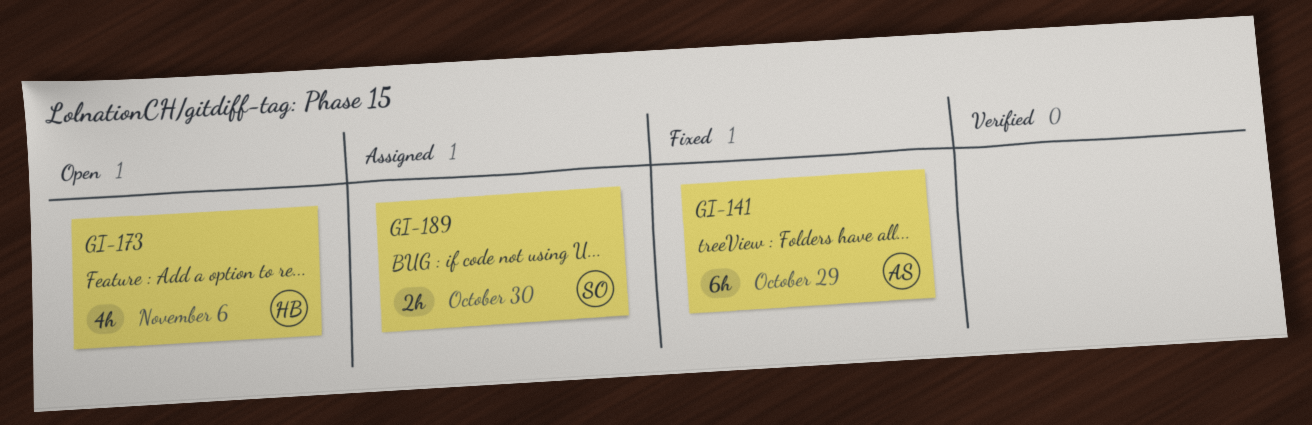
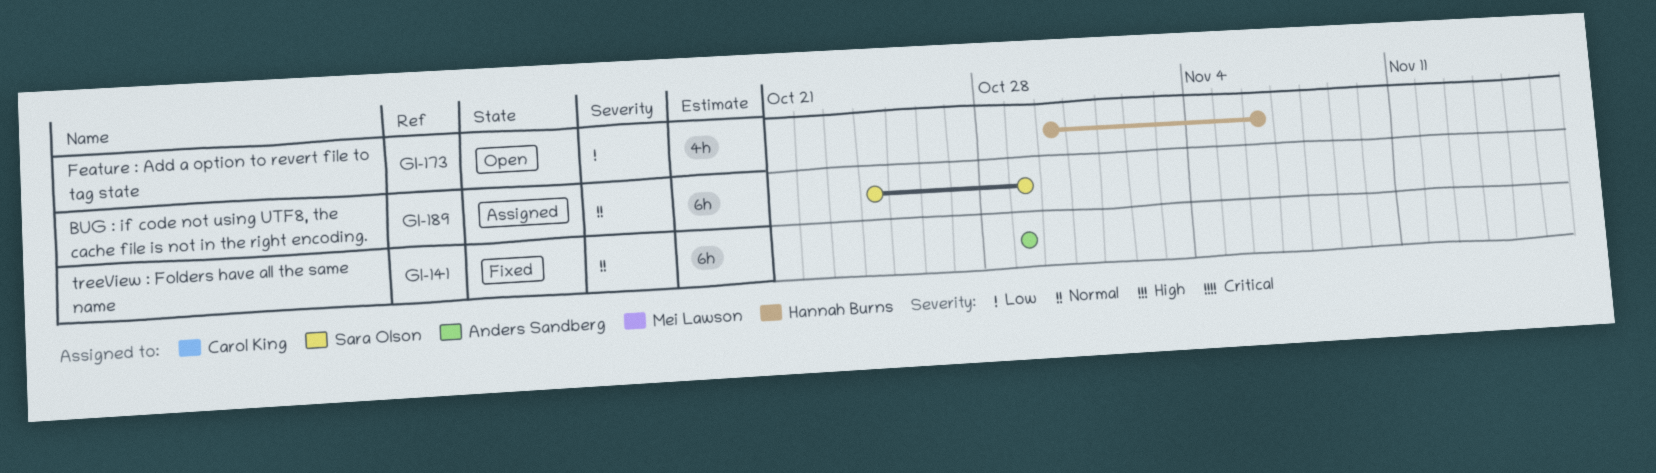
GI-189, estimate: 2h -> 6h
GI-189, due: Oct 30 -> Oct 29

